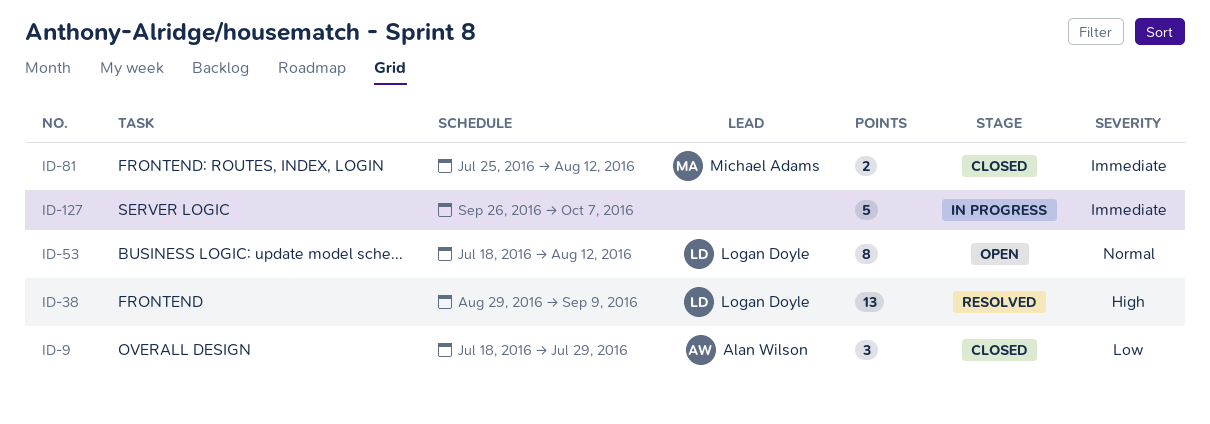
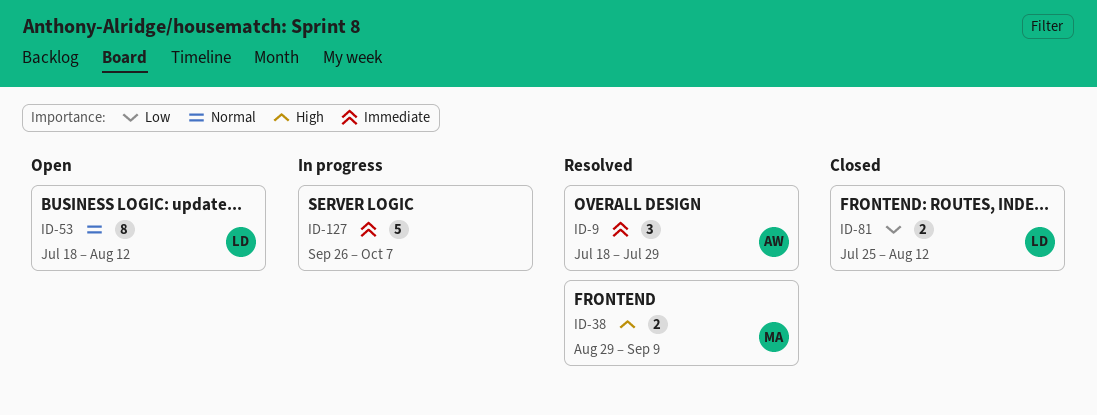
ID-9, status: Closed -> Resolved
ID-9, priority: Low -> Immediate
ID-38, owner: Logan Doyle -> Michael Adams
ID-38, estimate: 13 -> 2
ID-81, owner: Michael Adams -> Logan Doyle
ID-81, priority: Immediate -> Low

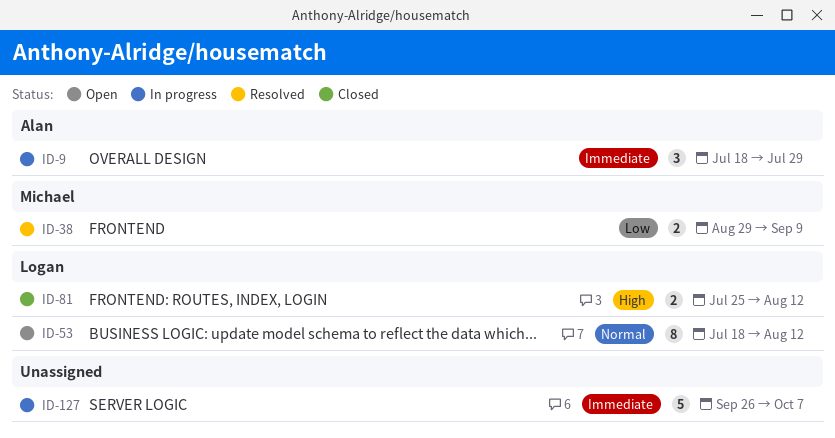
ID-9, status: Resolved -> In progress
ID-38, priority: High -> Low
ID-81, priority: Low -> High

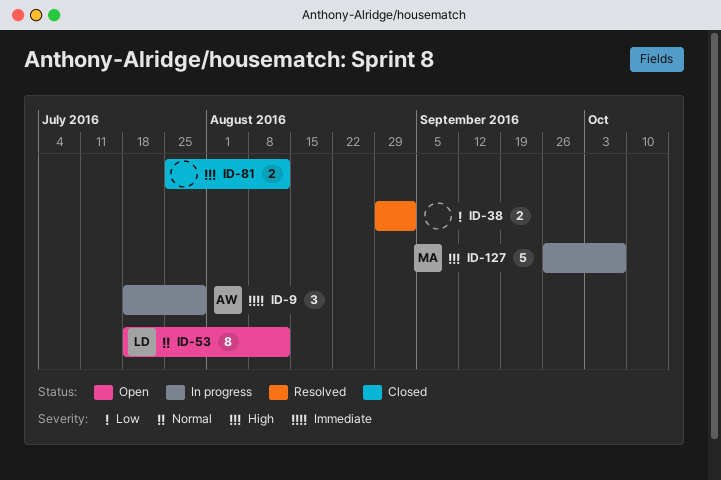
ID-38, owner: Michael -> none
ID-38, due: Sep 9 -> Sep 2
ID-81, owner: Logan -> none
ID-127, owner: none -> Michael
ID-127, priority: Immediate -> High

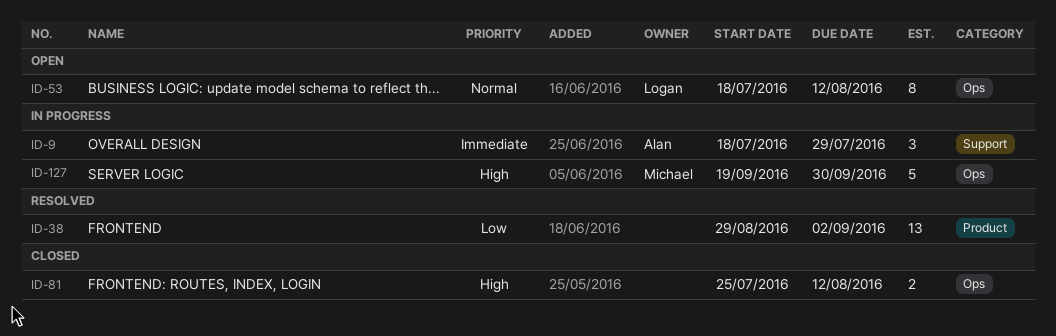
ID-38, estimate: 2 -> 13
ID-127, start: Sep 26 -> Sep 19
ID-127, due: Oct 7 -> Sep 30

